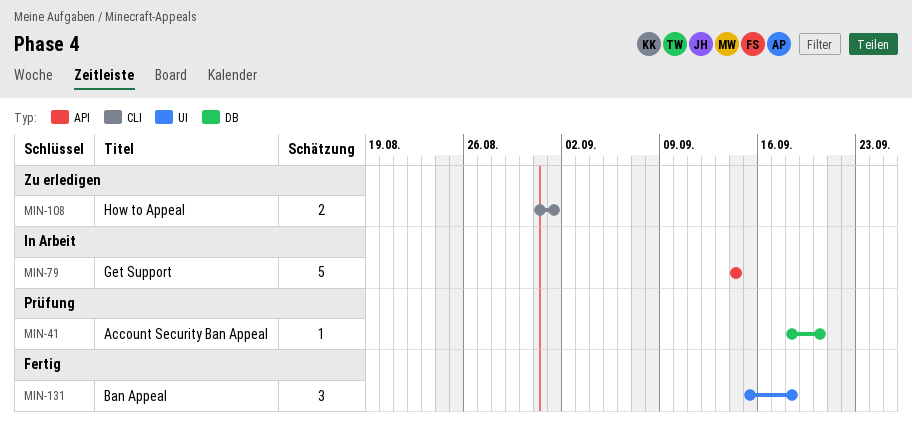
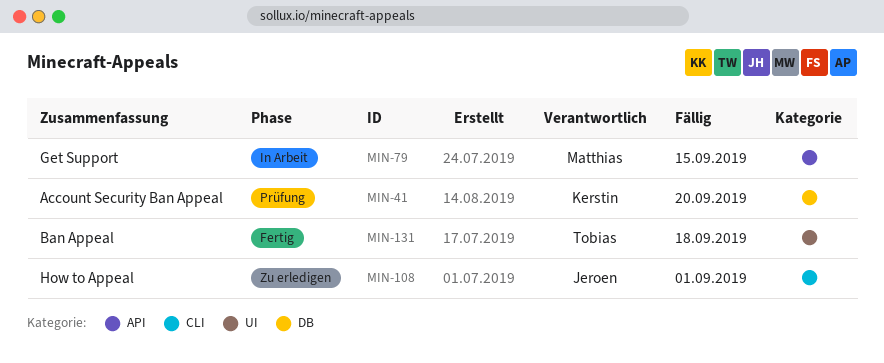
MIN-79, due: Sep 14 -> Sep 15

